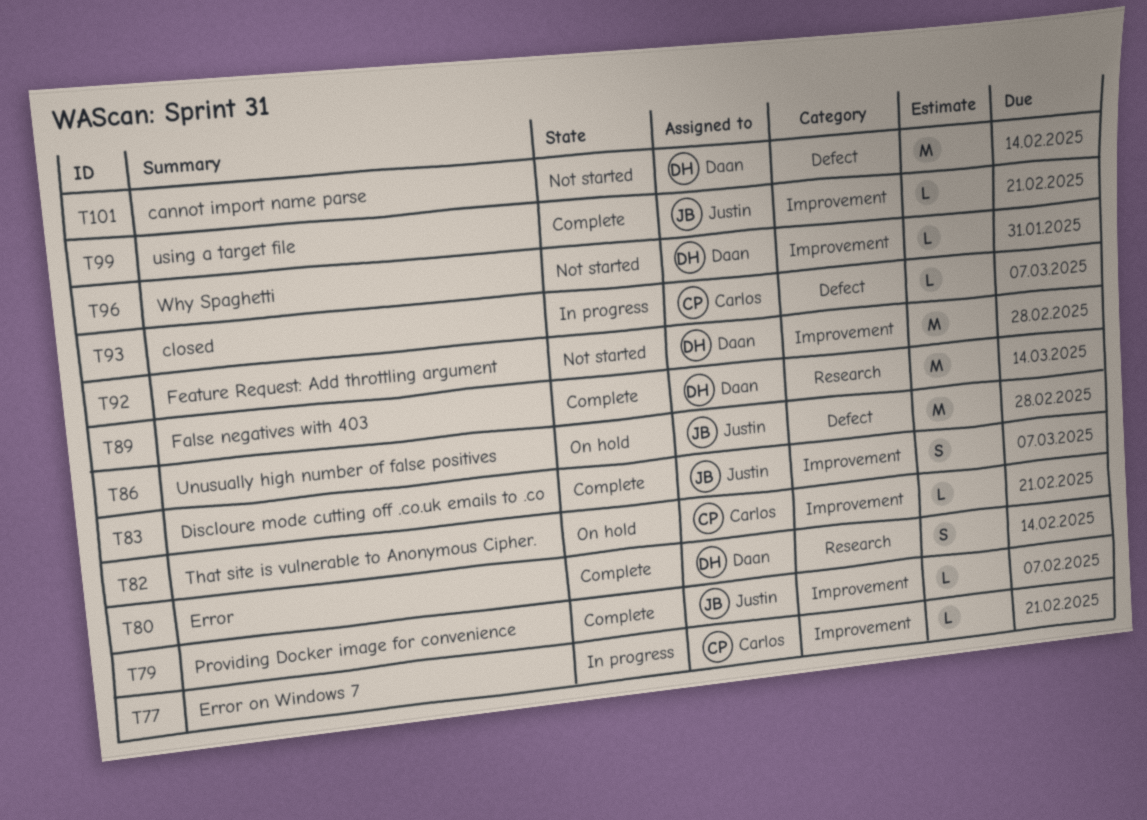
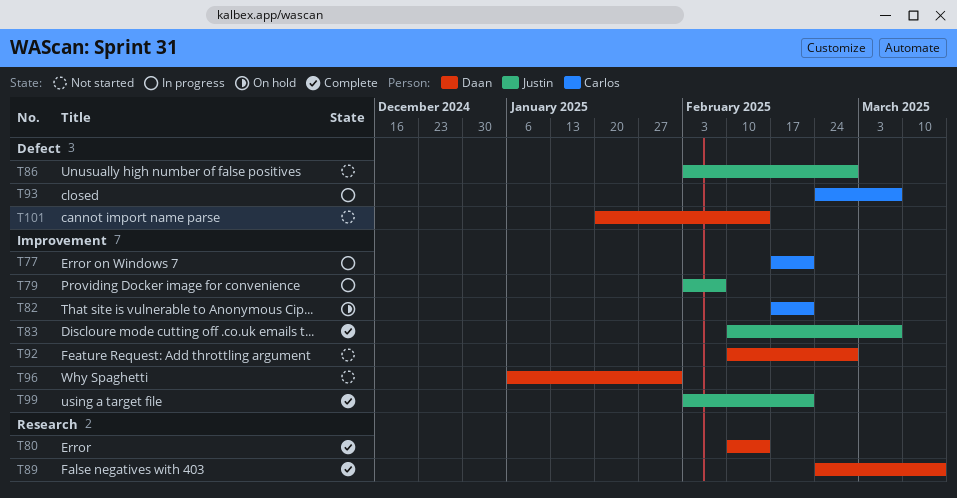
T79, status: Complete -> In progress
T86, status: On hold -> Not started

